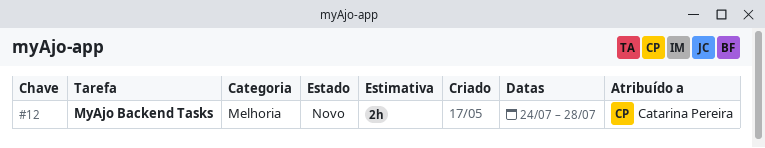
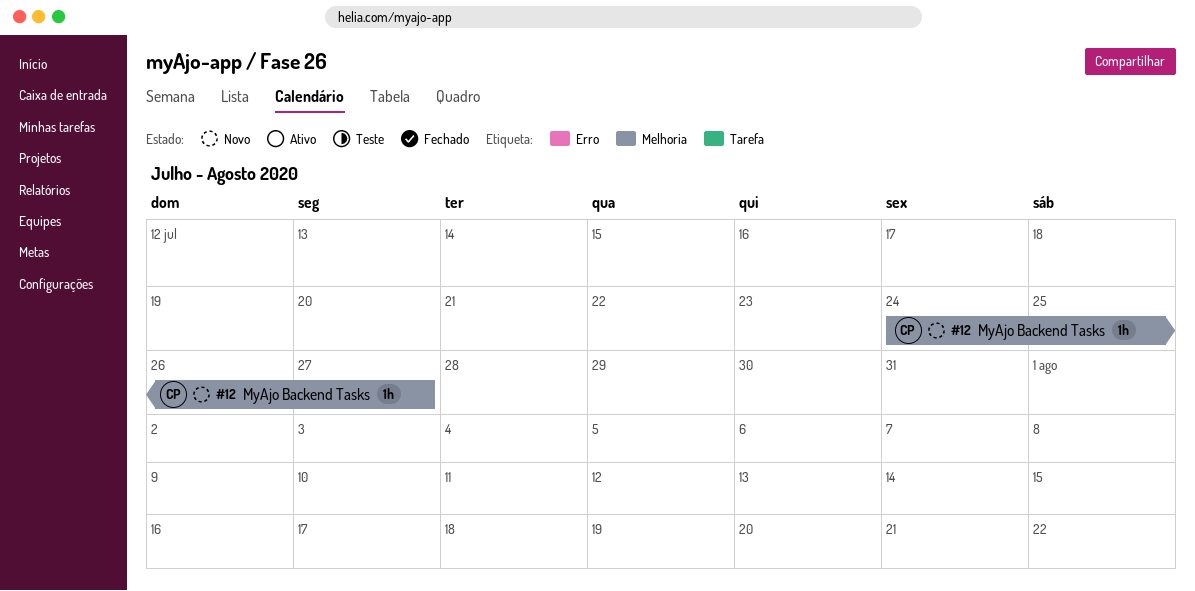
#12, estimate: 2h -> 1h
#12, due: Jul 28 -> Jul 27

